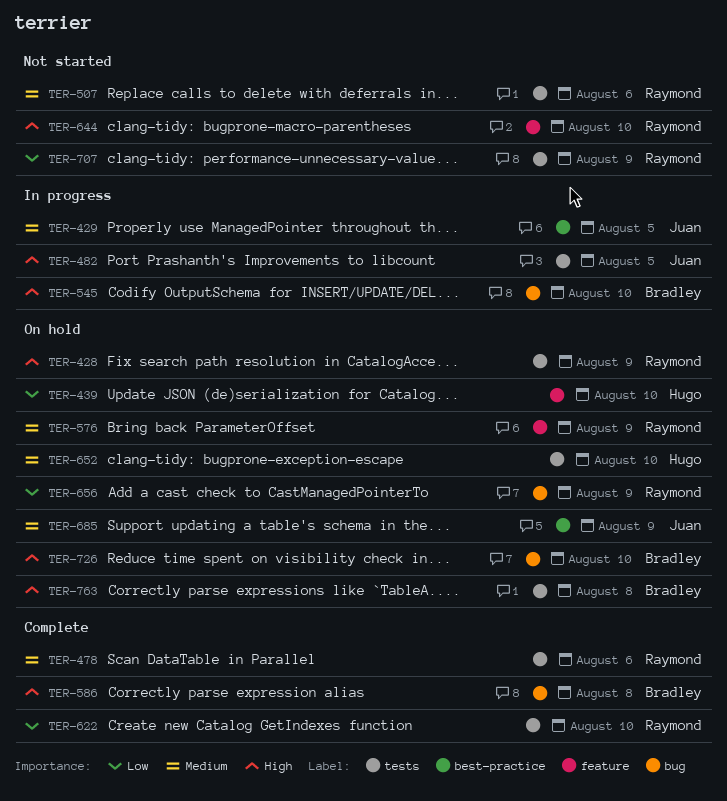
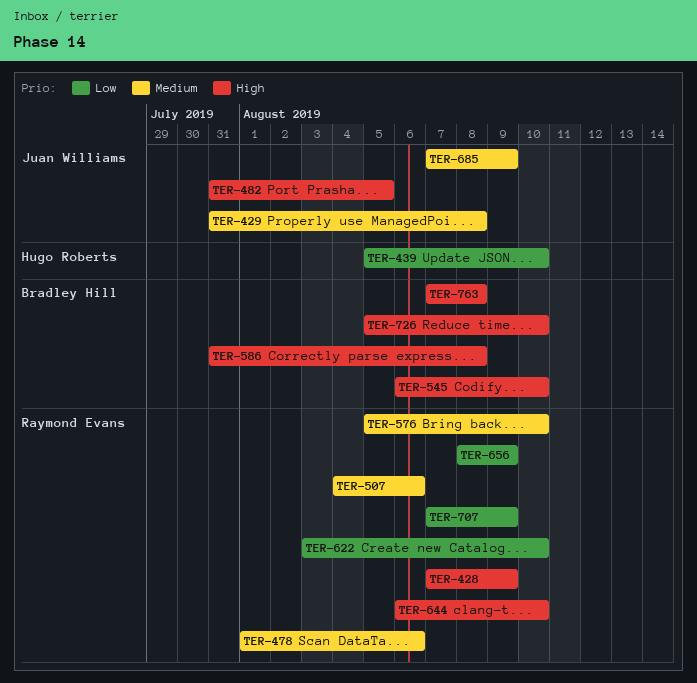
TER-429, due: Aug 5 -> Aug 8
TER-576, due: Aug 9 -> Aug 10
TER-652: present -> none

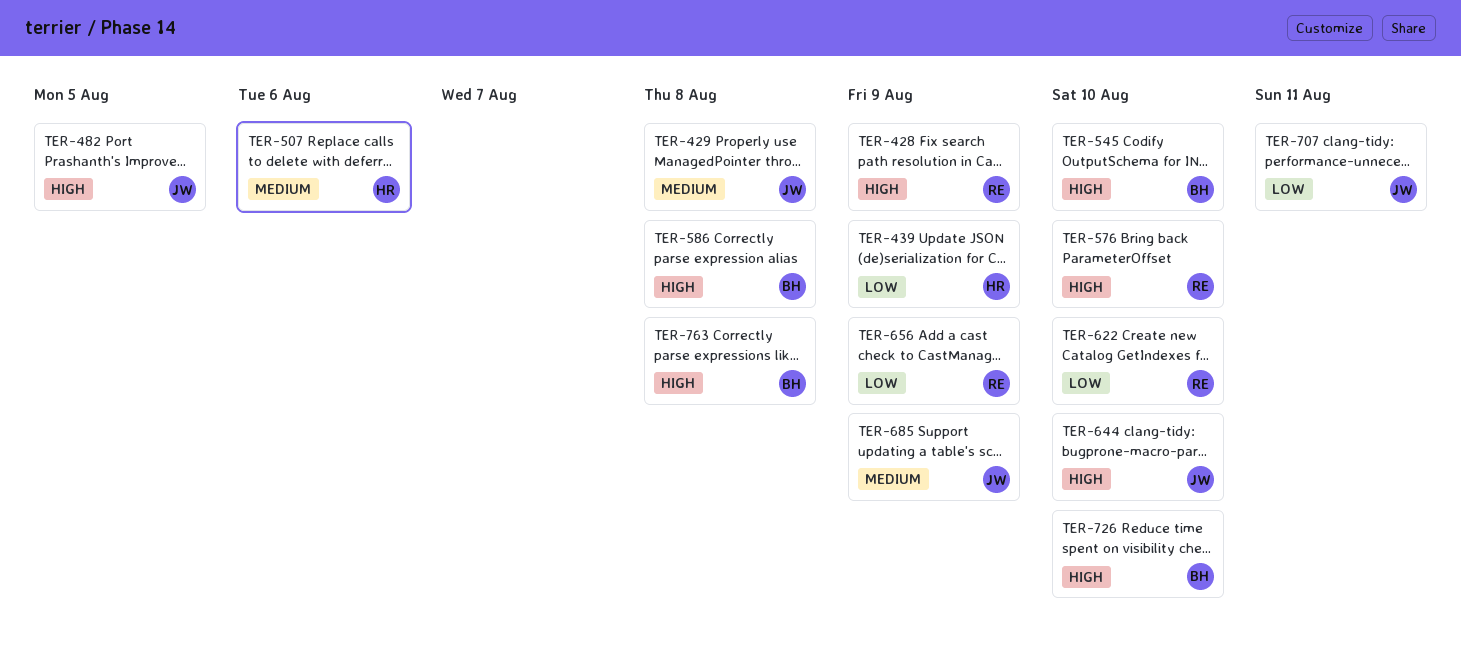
TER-439, due: Aug 10 -> Aug 9
TER-478: present -> none
TER-507, owner: Raymond Evans -> Hugo Roberts
TER-576, priority: Medium -> High
TER-644, owner: Raymond Evans -> Juan Williams
TER-707, owner: Raymond Evans -> Juan Williams
TER-707, due: Aug 9 -> Aug 11

